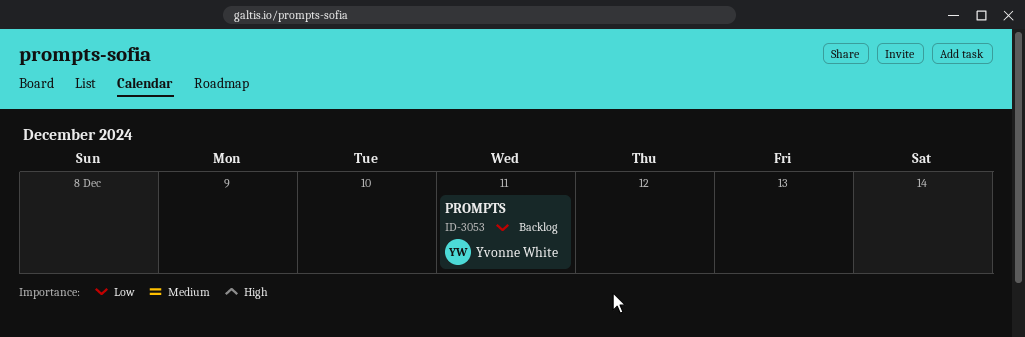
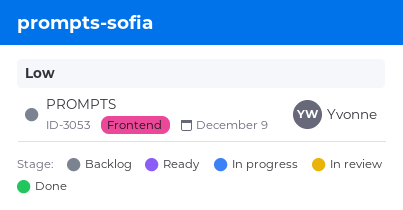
ID-3053, due: Dec 11 -> Dec 9

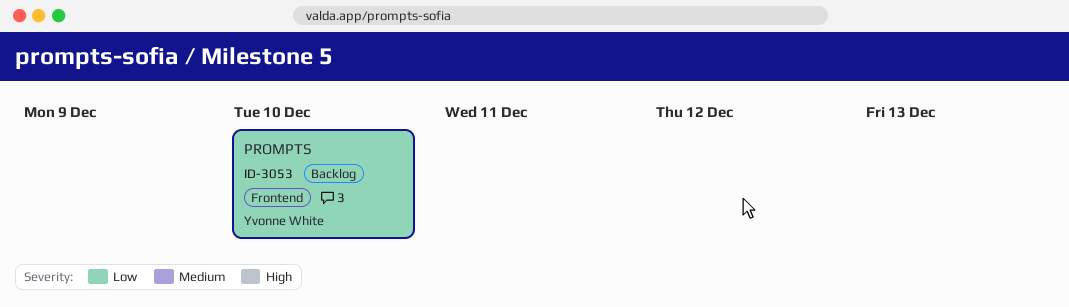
ID-3053, due: Dec 9 -> Dec 10

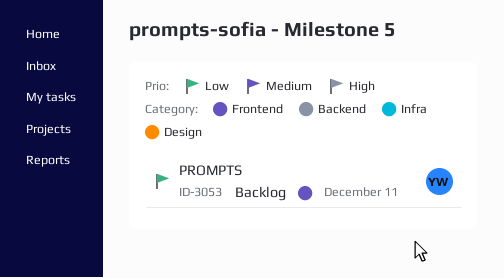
ID-3053, due: Dec 10 -> Dec 11

